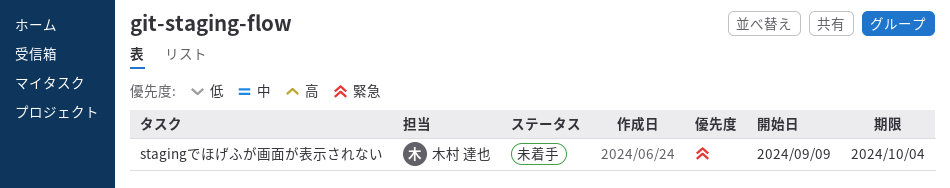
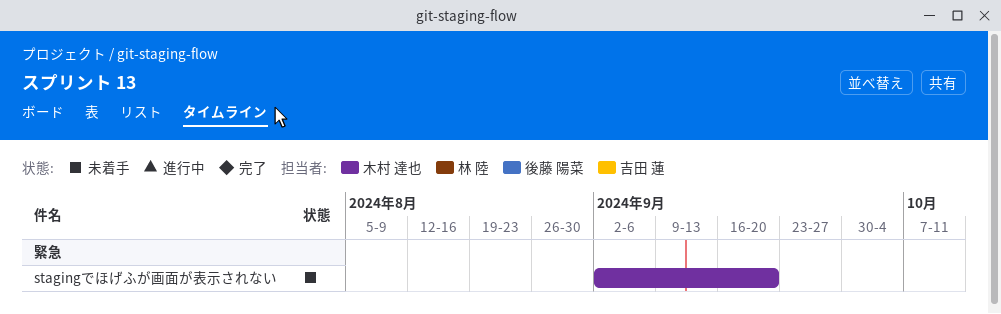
stagingでほげふが画面が表示されない, start: Sep 9 -> Sep 2
stagingでほげふが画面が表示されない, due: Oct 4 -> Sep 20

